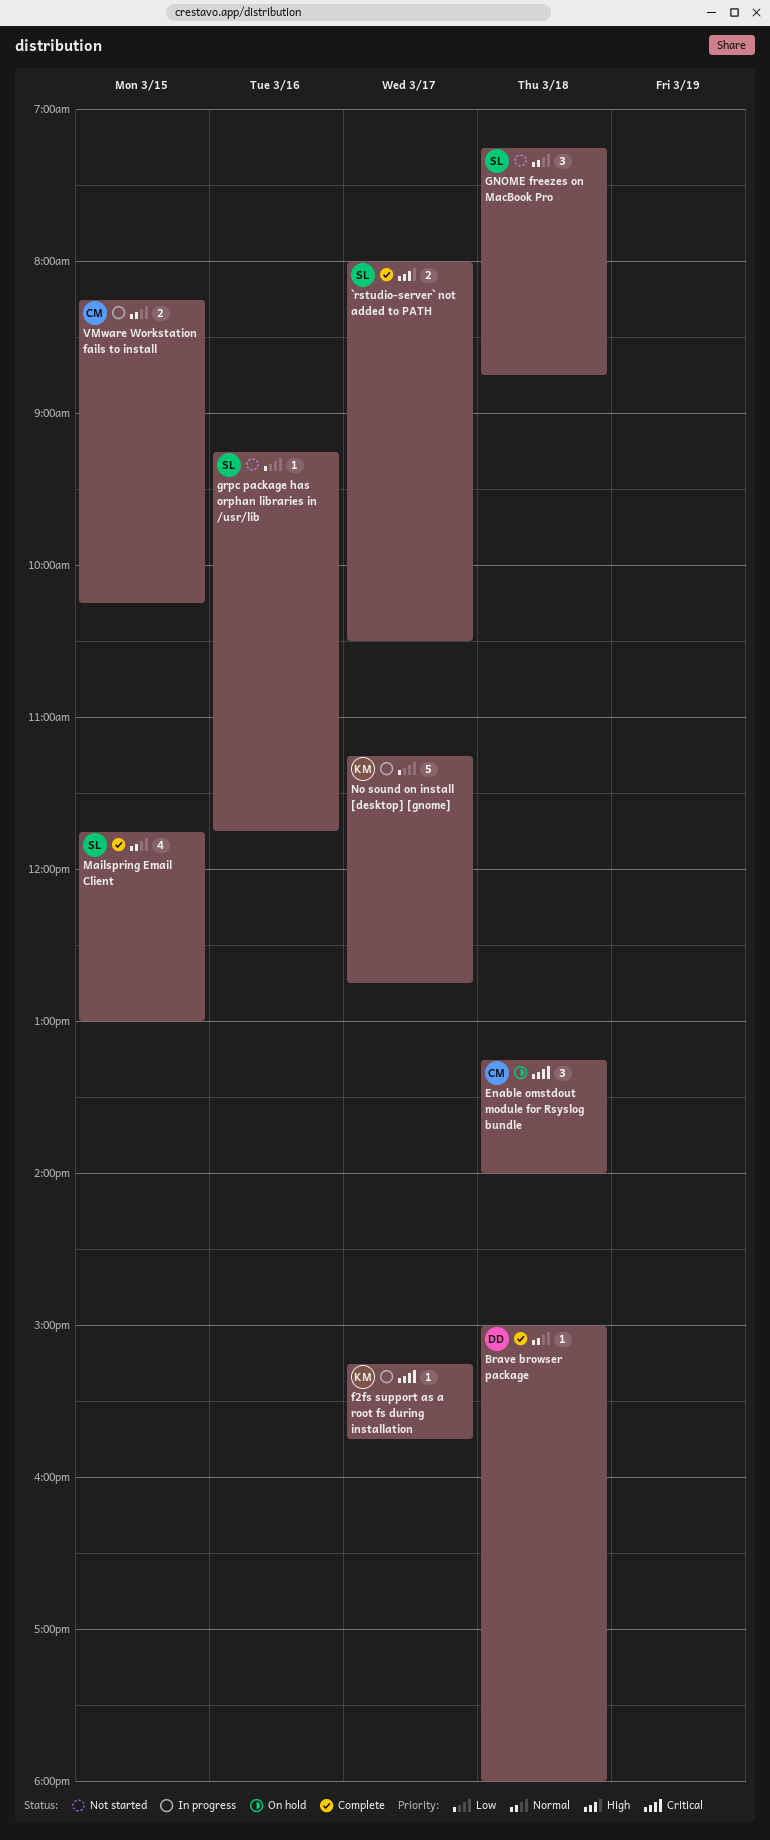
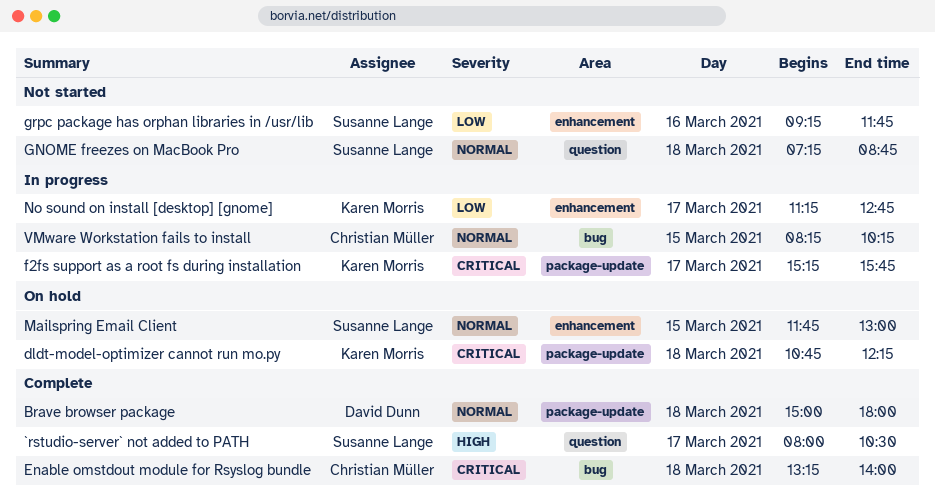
dldt-model-optimizer cannot run mo.py: none -> present
Enable omstdout module for Rsyslog bundle, status: On hold -> Complete
Mailspring Email Client, status: Complete -> On hold

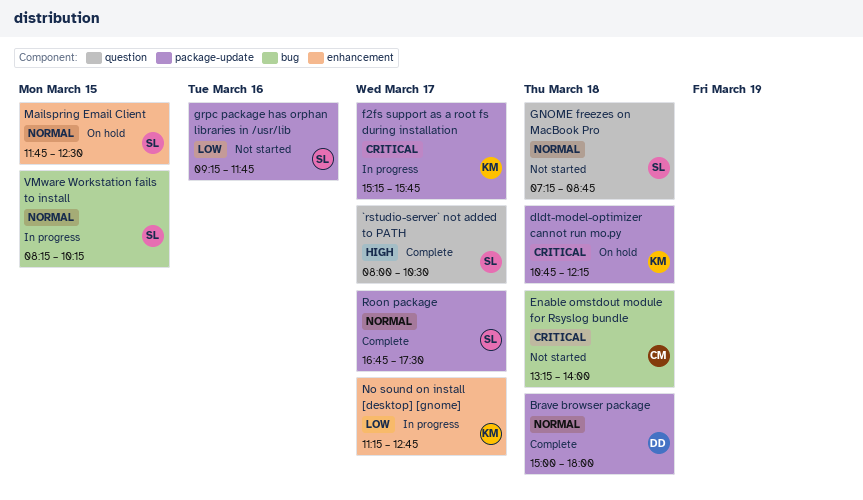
Enable omstdout module for Rsyslog bundle, status: Complete -> Not started
grpc package has orphan libraries in /usr/lib, label: enhancement -> package-update
Mailspring Email Client, ends: 13:00 -> 12:30
Roon package: none -> present
VMware Workstation fails to install, owner: Christian Müller -> Susanne Lange

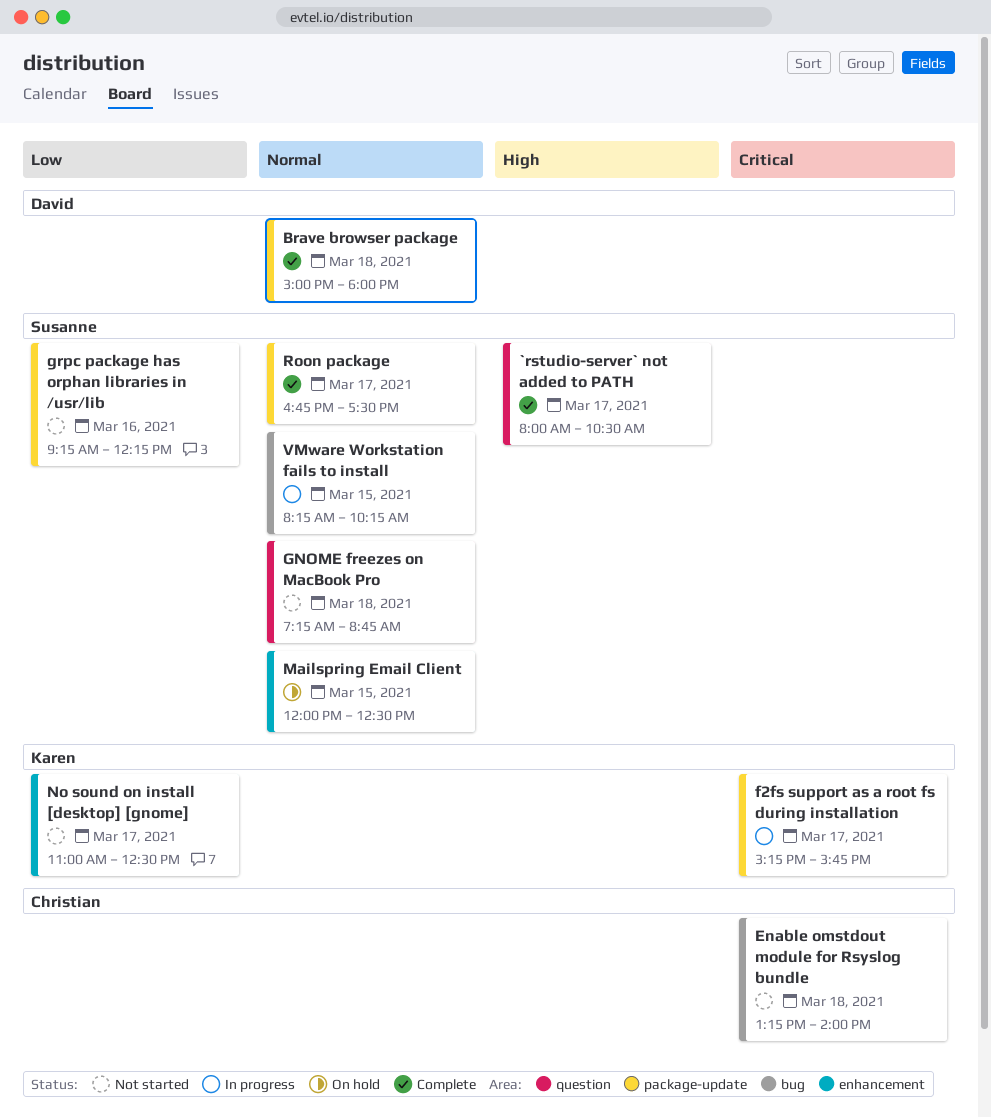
dldt-model-optimizer cannot run mo.py: present -> none
grpc package has orphan libraries in /usr/lib, ends: 11:45 -> 12:15
Mailspring Email Client, begins: 11:45 -> 12:00
No sound on install [desktop] [gnome], status: In progress -> Not started
No sound on install [desktop] [gnome], begins: 11:15 -> 11:00
No sound on install [desktop] [gnome], ends: 12:45 -> 12:30

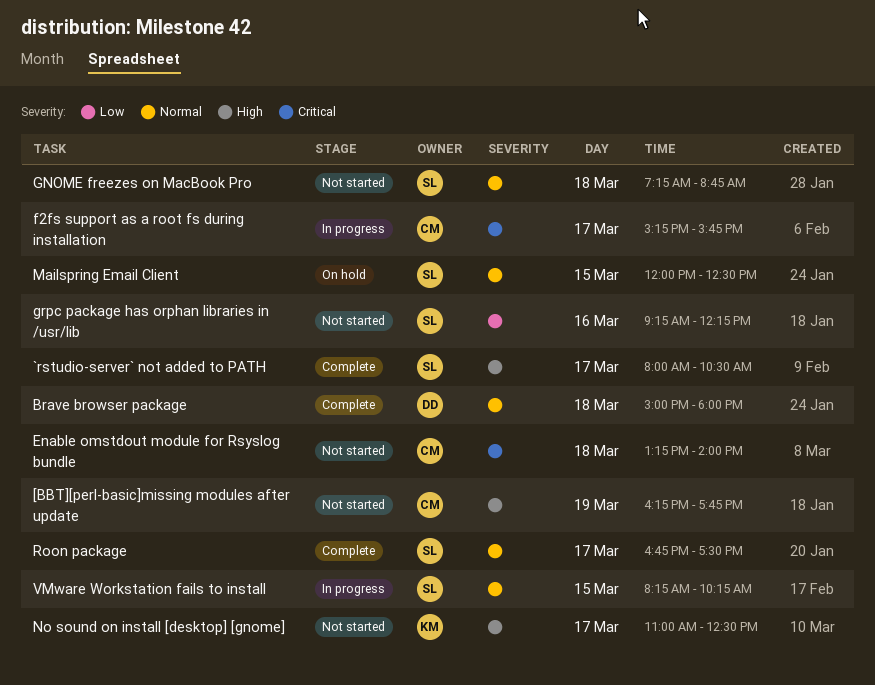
[BBT][perl-basic]missing modules after update: none -> present
f2fs support as a root fs during installation, owner: Karen -> Christian
No sound on install [desktop] [gnome], priority: Low -> High

